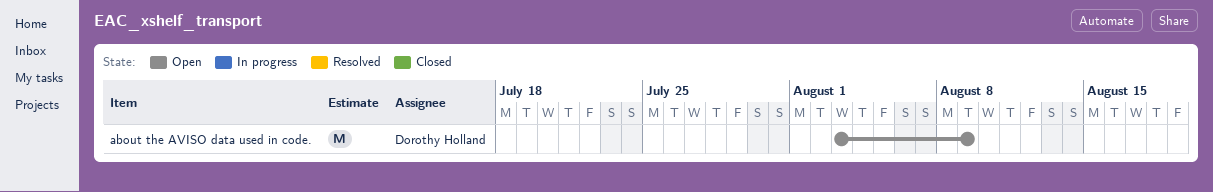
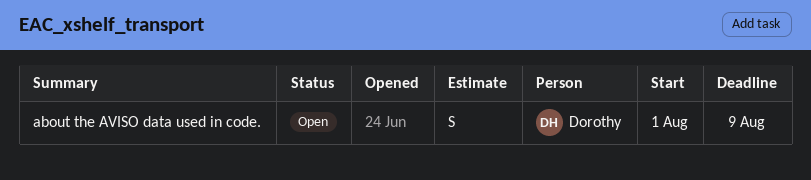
about the AVISO data used in code., estimate: M -> S
about the AVISO data used in code., start: Aug 3 -> Aug 1

